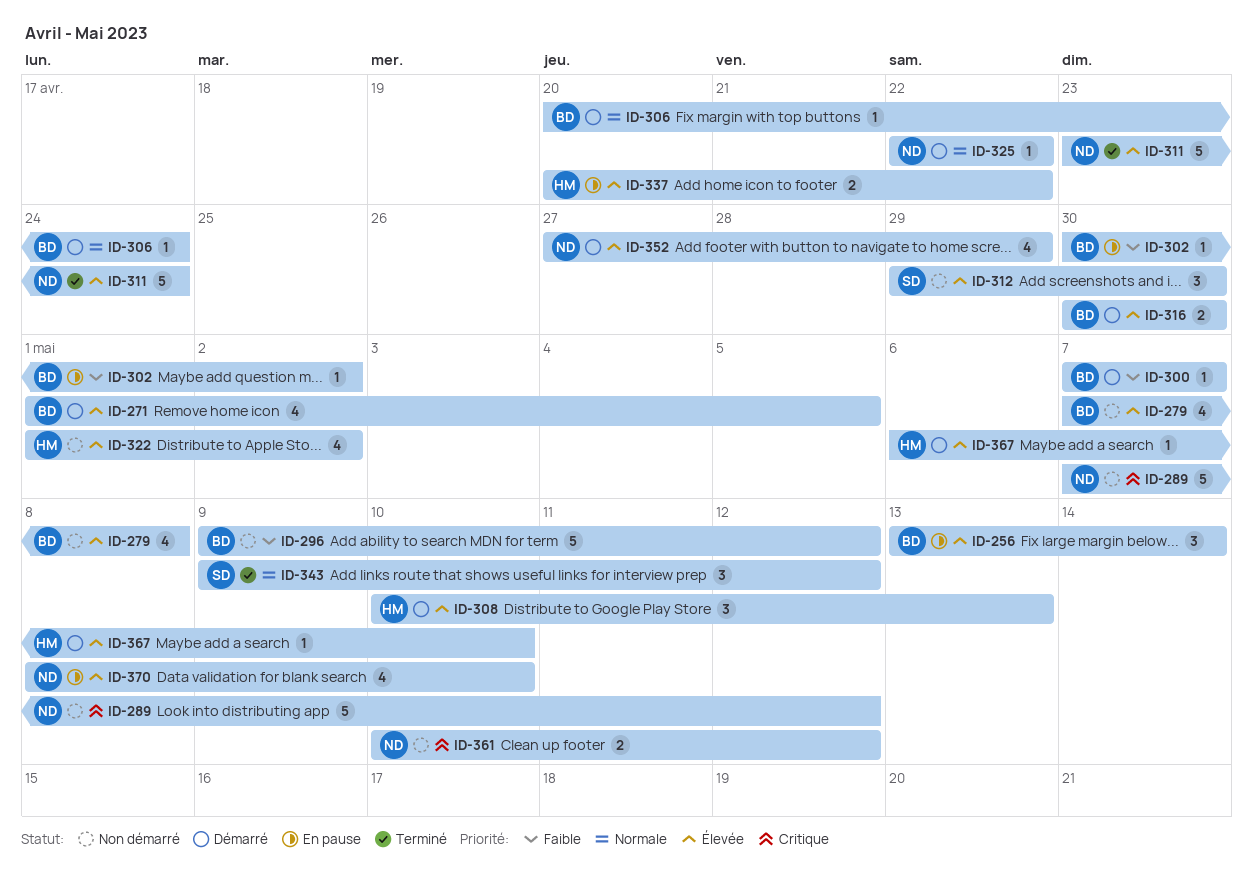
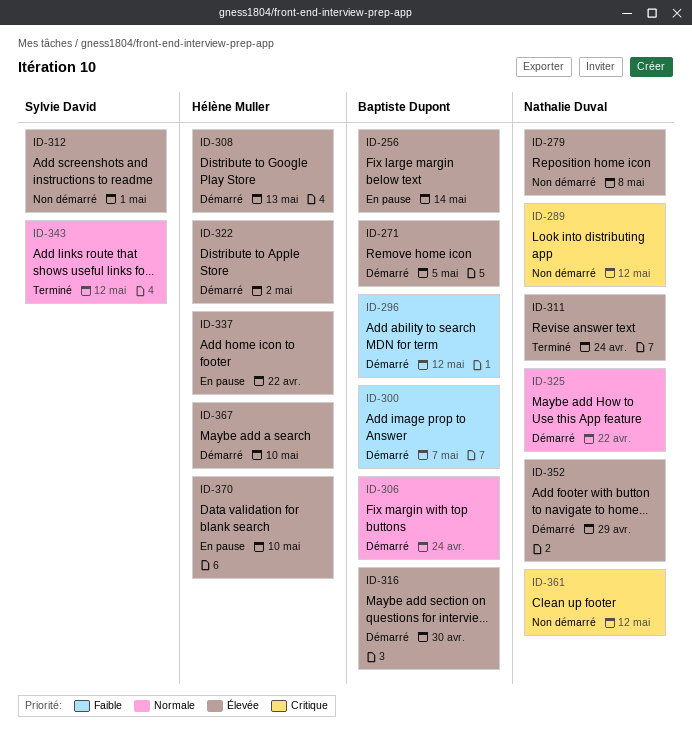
ID-279, owner: Baptiste Dupont -> Nathalie Duval
ID-296, status: Non démarré -> Démarré
ID-302: present -> none
ID-312, due: Apr 30 -> May 1
ID-322, status: Non démarré -> Démarré
ID-370, owner: Nathalie Duval -> Hélène Muller

